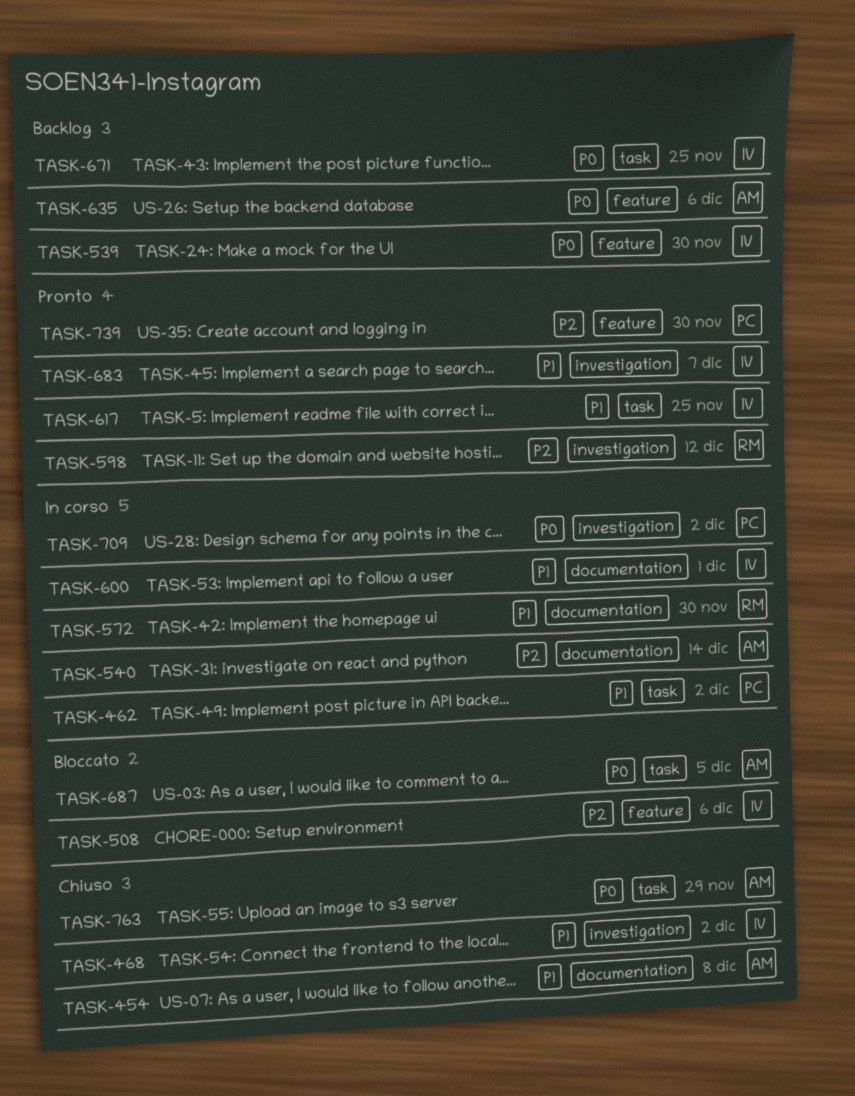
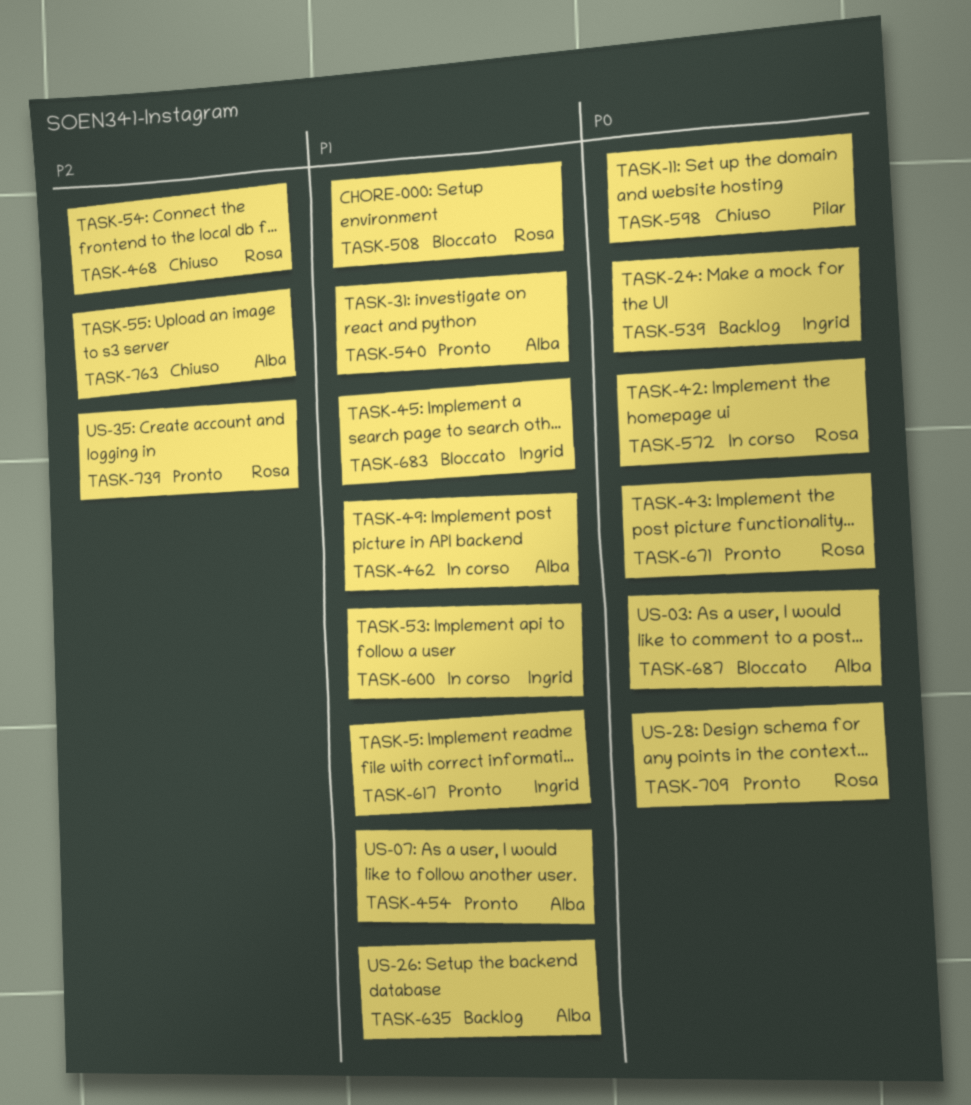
TASK-454, status: Chiuso -> Pronto
TASK-462, owner: Pilar -> Alba
TASK-468, owner: Ingrid -> Rosa
TASK-468, priority: P1 -> P2
TASK-508, owner: Ingrid -> Rosa
TASK-508, priority: P2 -> P1
TASK-540, status: In corso -> Pronto
TASK-540, priority: P2 -> P1
TASK-572, priority: P1 -> P0
TASK-598, status: Pronto -> Chiuso
TASK-598, owner: Rosa -> Pilar
TASK-598, priority: P2 -> P0
TASK-635, priority: P0 -> P1
TASK-671, status: Backlog -> Pronto
TASK-671, owner: Ingrid -> Rosa
TASK-683, status: Pronto -> Bloccato
TASK-709, status: In corso -> Pronto
TASK-709, owner: Pilar -> Rosa
TASK-739, owner: Pilar -> Rosa
TASK-763, priority: P0 -> P2

